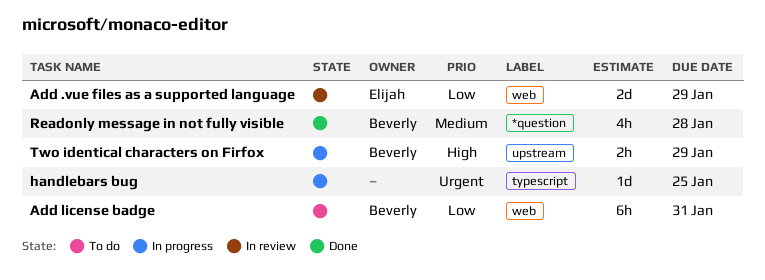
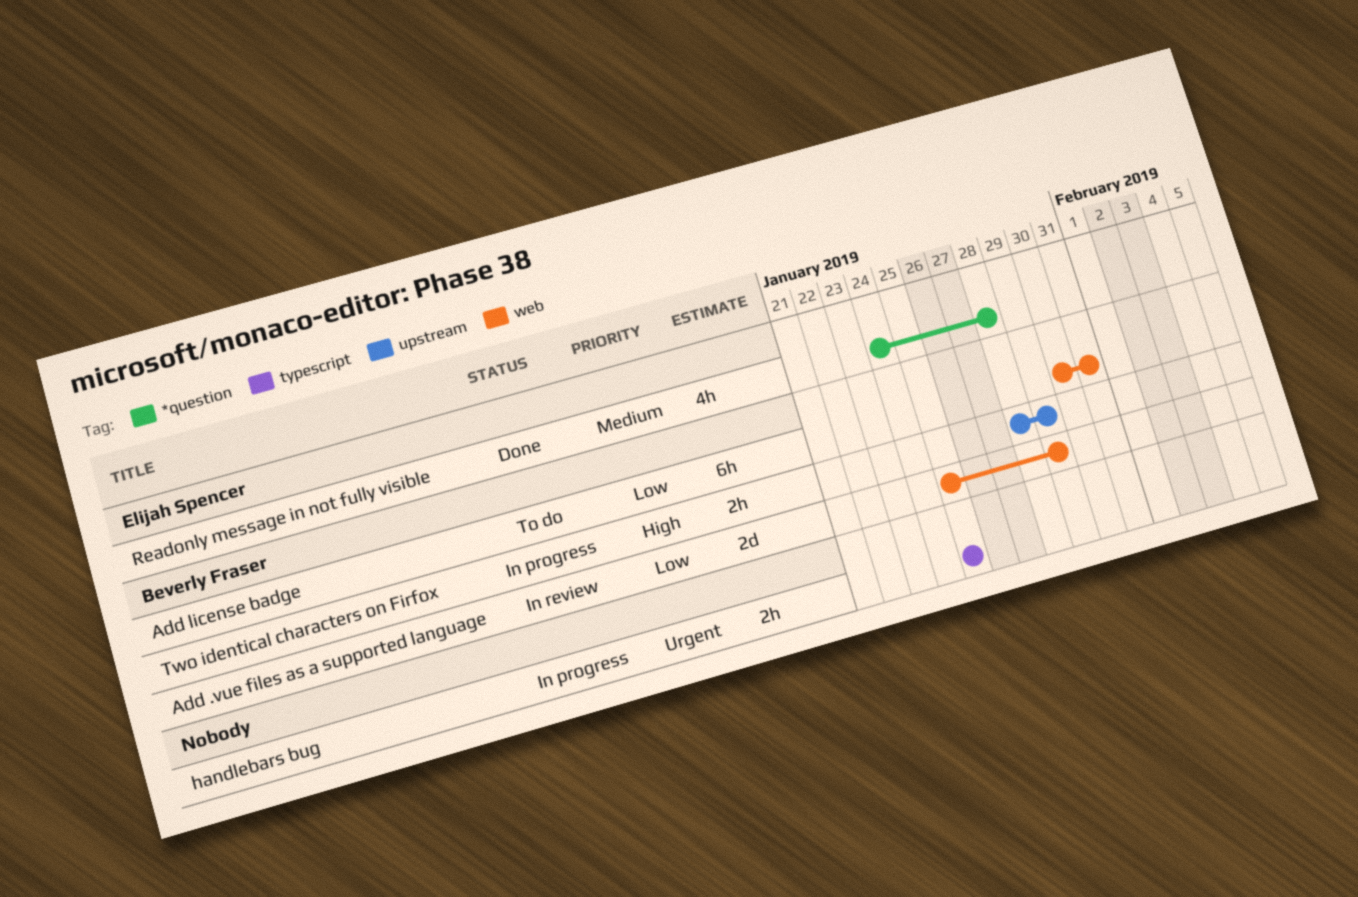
Add .vue files as a supported language, owner: Elijah Spencer -> Beverly Fraser
handlebars bug, estimate: 1d -> 2h
Readonly message in not fully visible, owner: Beverly Fraser -> Elijah Spencer

